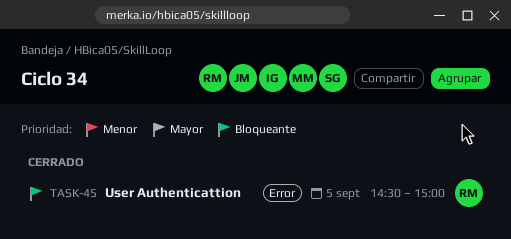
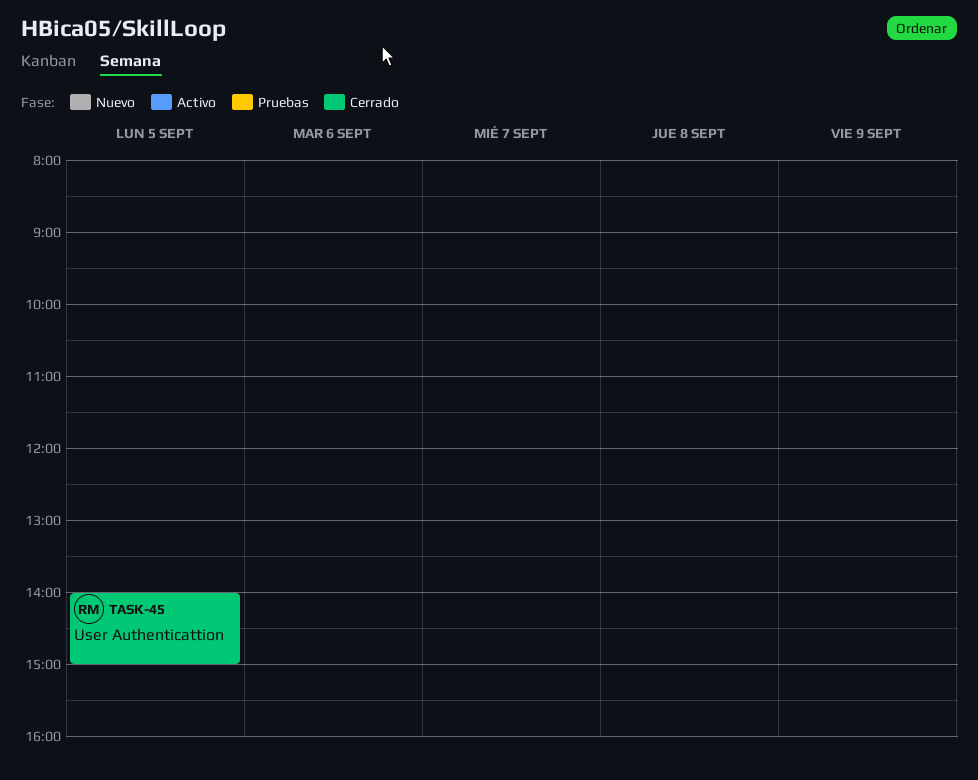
TASK-45, begins: 14:30 -> 14:00

